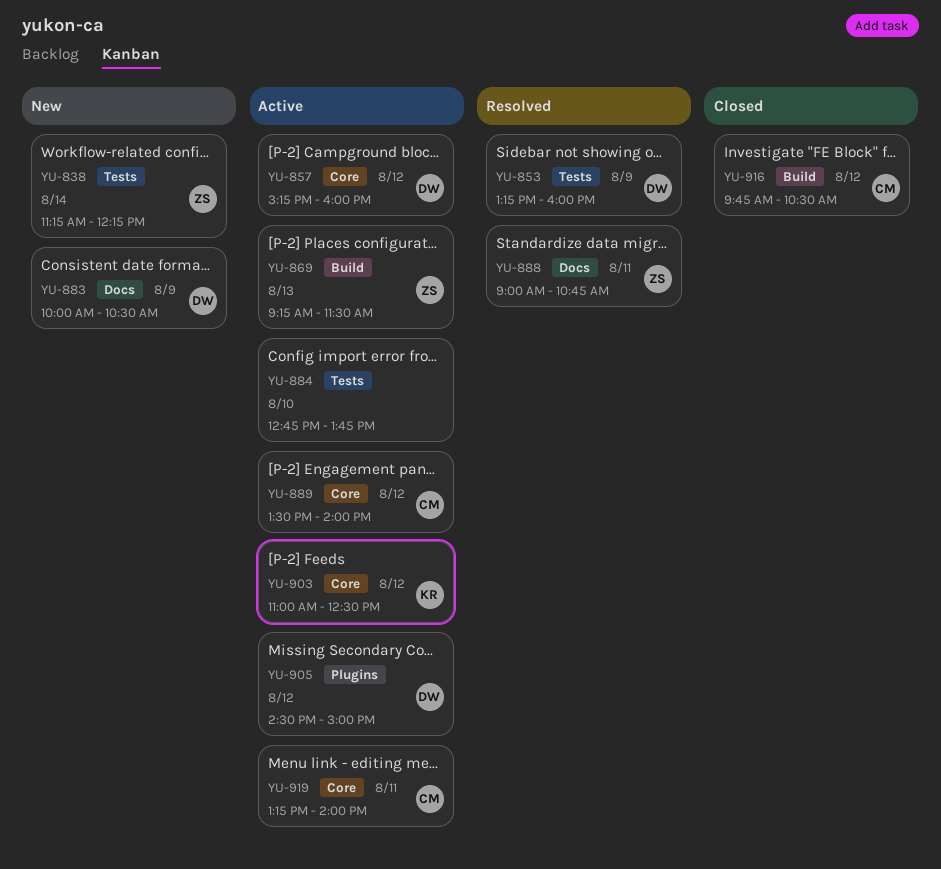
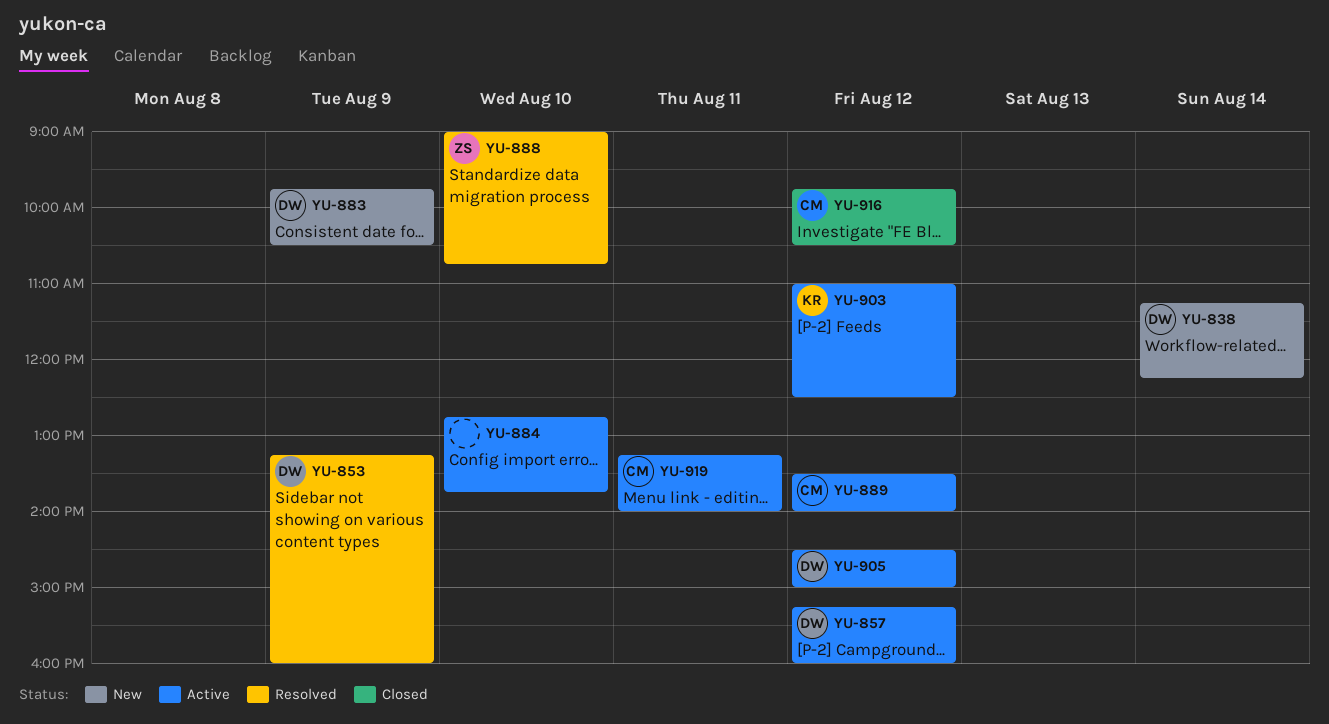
YU-838, owner: ZS -> DW
YU-869: present -> none
YU-883, begins: 10:00 -> 09:45
YU-888, day: Aug 11 -> Aug 10

